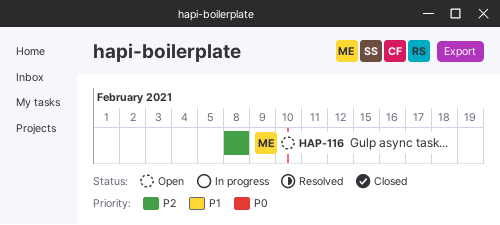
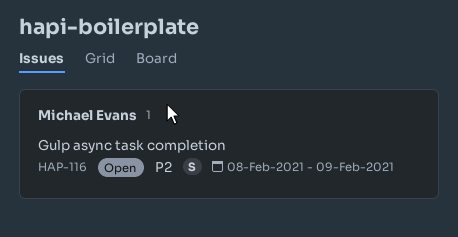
HAP-116, due: Feb 8 -> Feb 9

